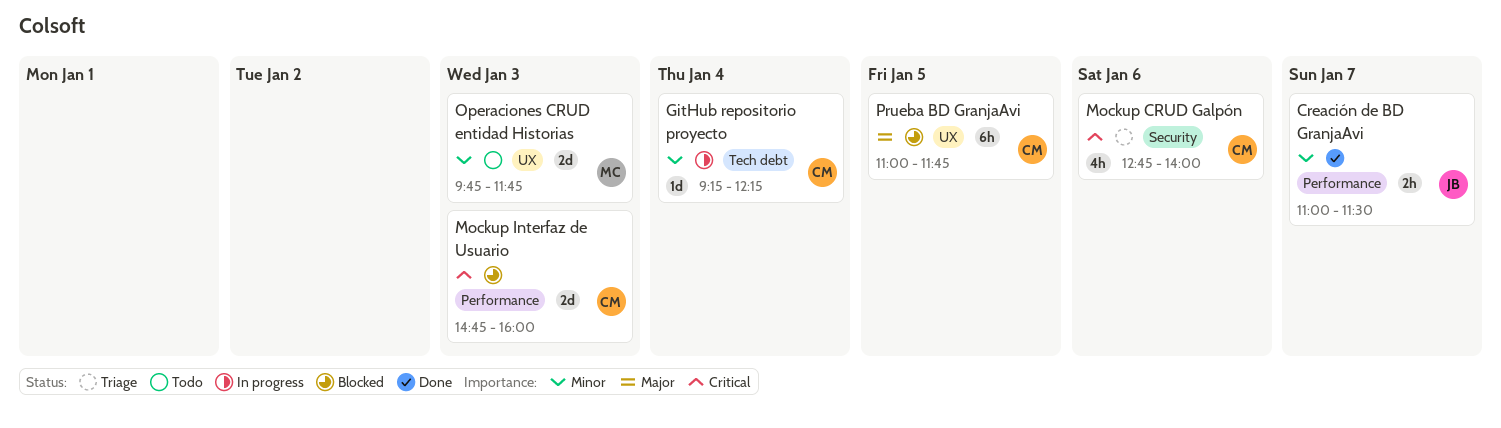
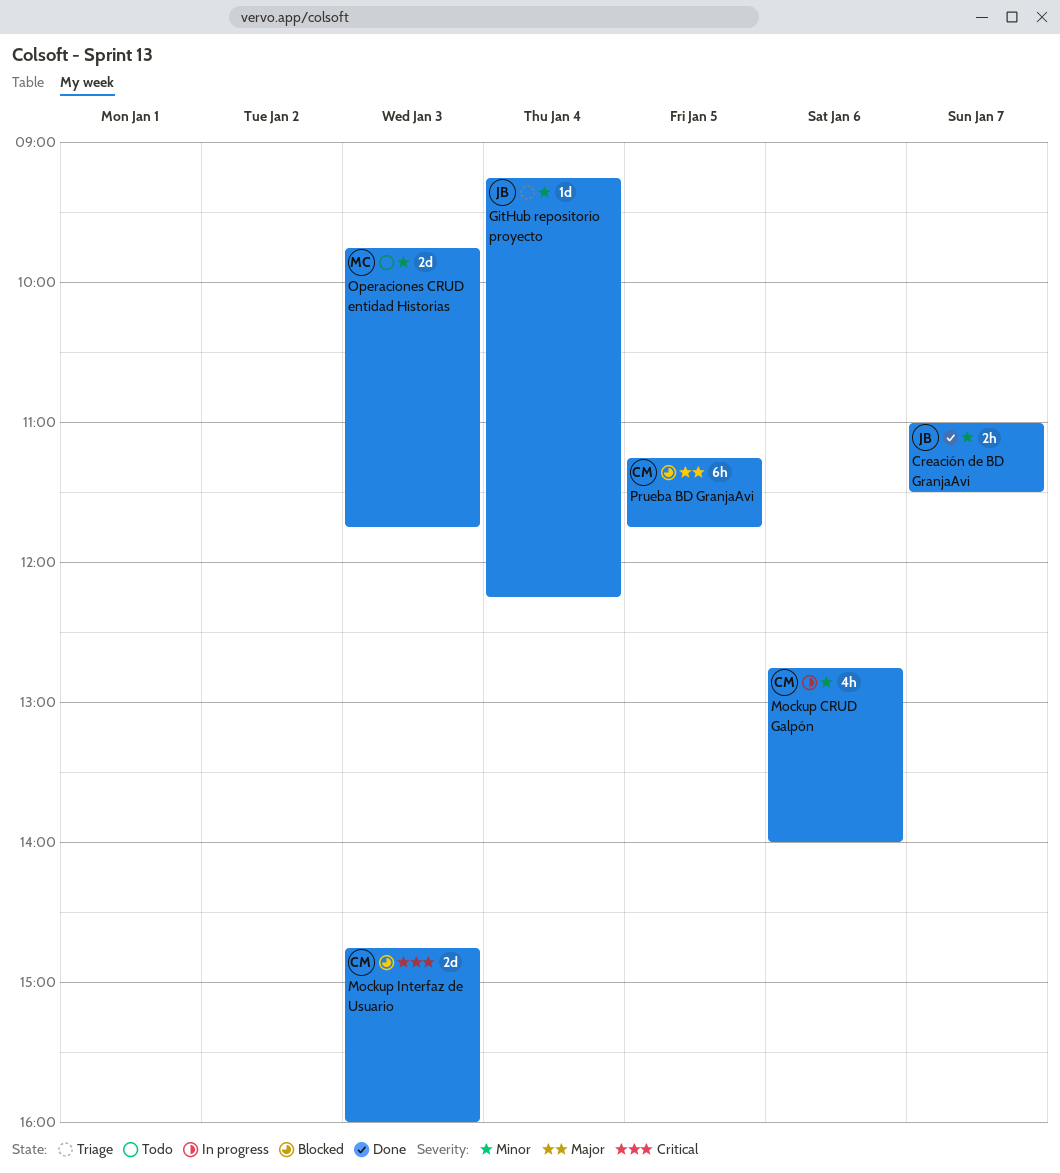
GitHub repositorio proyecto, status: In progress -> Triage
GitHub repositorio proyecto, owner: CM -> JB
Mockup CRUD Galpón, status: Triage -> In progress
Mockup CRUD Galpón, priority: Critical -> Minor
Prueba BD GranjaAvi, begins: 11:00 -> 11:15

